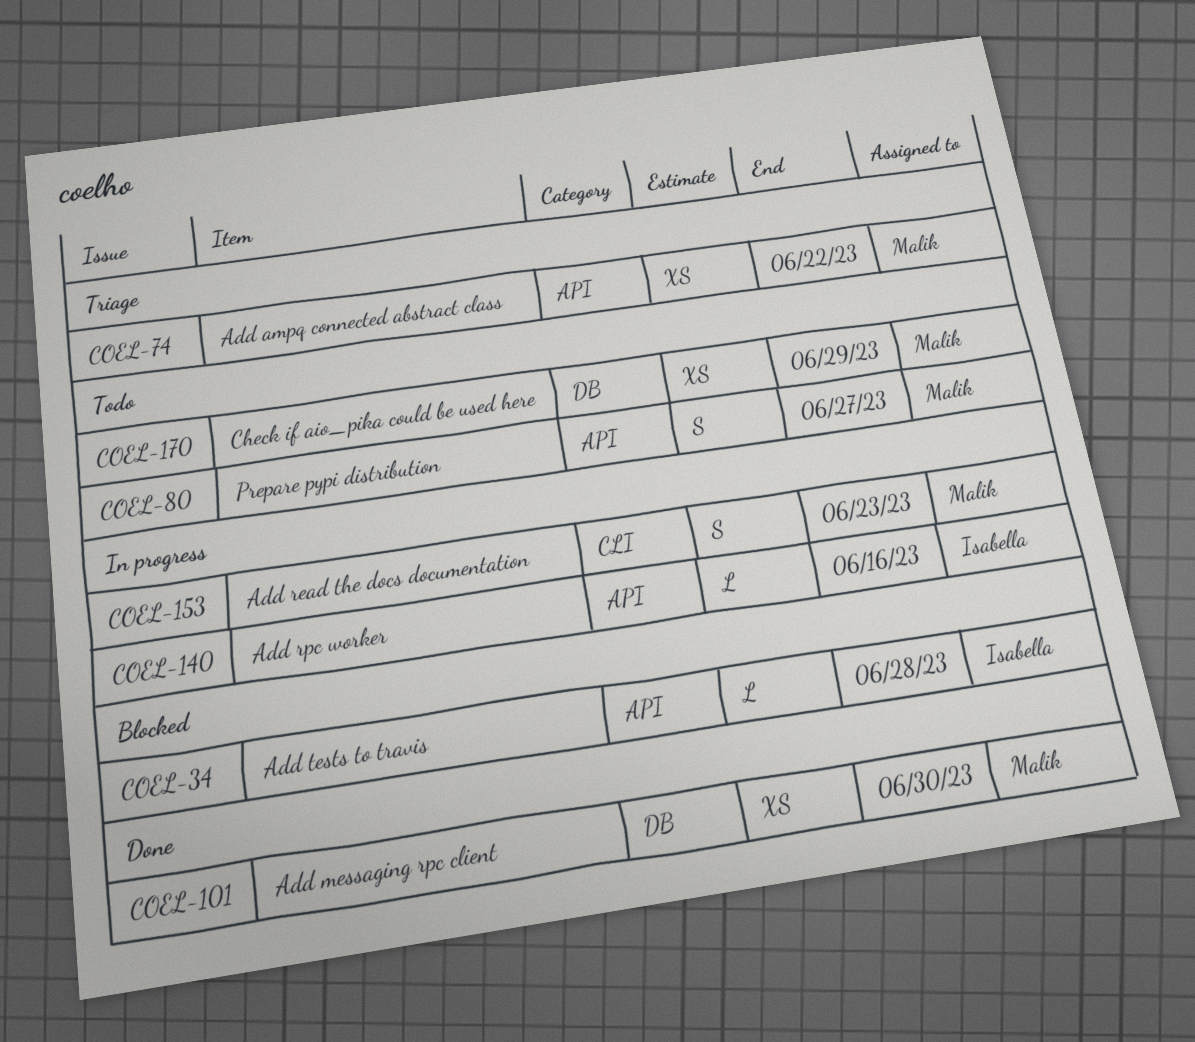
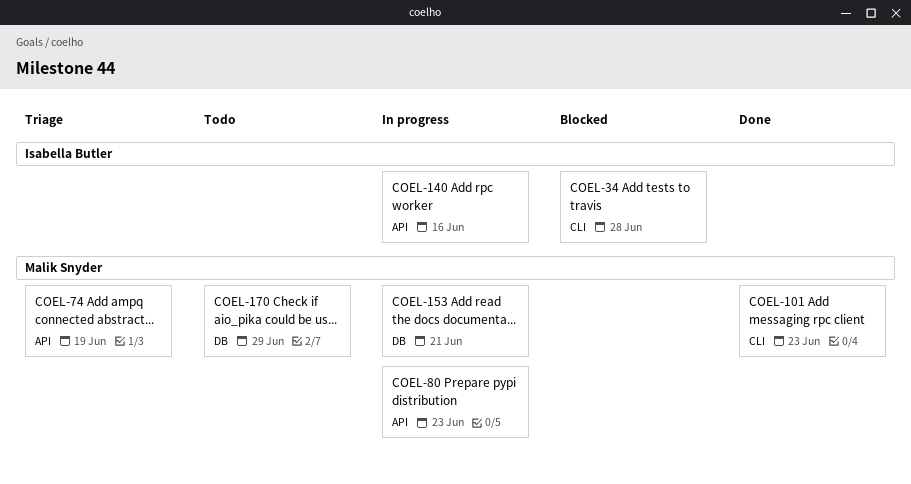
COEL-34, label: API -> CLI
COEL-74, due: Jun 22 -> Jun 19
COEL-80, status: Todo -> In progress
COEL-80, due: Jun 27 -> Jun 23
COEL-101, label: DB -> CLI
COEL-101, due: Jun 30 -> Jun 23
COEL-153, label: CLI -> DB
COEL-153, due: Jun 23 -> Jun 21

